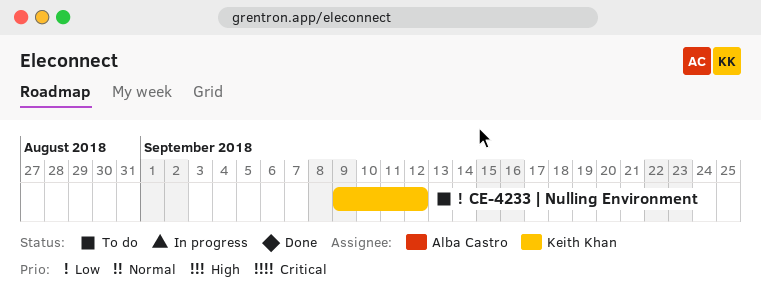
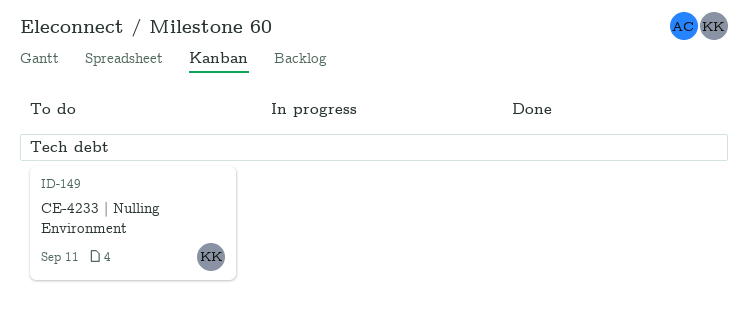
CE-4233 | Nulling Environment, due: Sep 12 -> Sep 11

